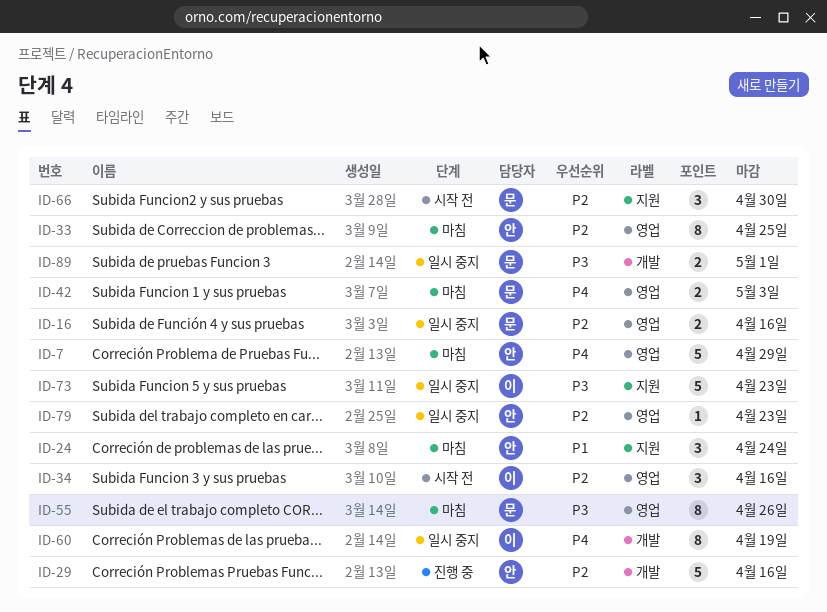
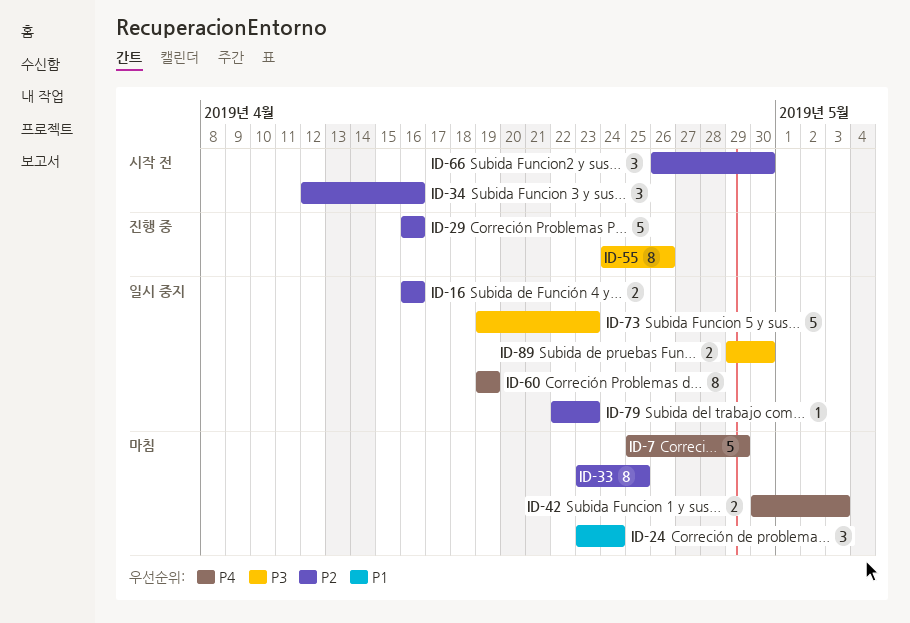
ID-55, status: 마침 -> 진행 중
ID-89, due: May 1 -> Apr 30

